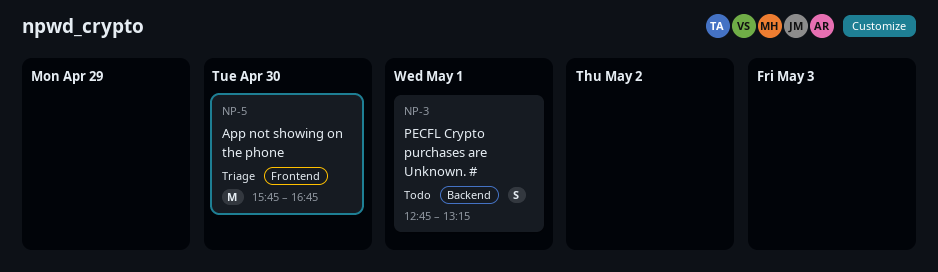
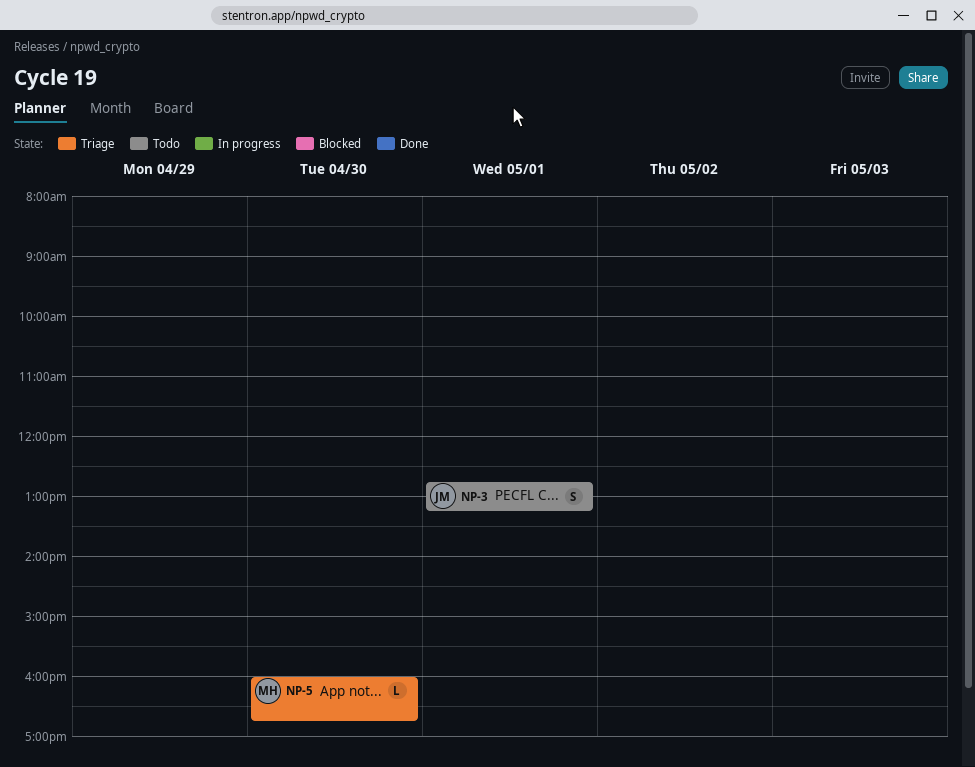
NP-5, estimate: M -> L
NP-5, begins: 15:45 -> 16:00

